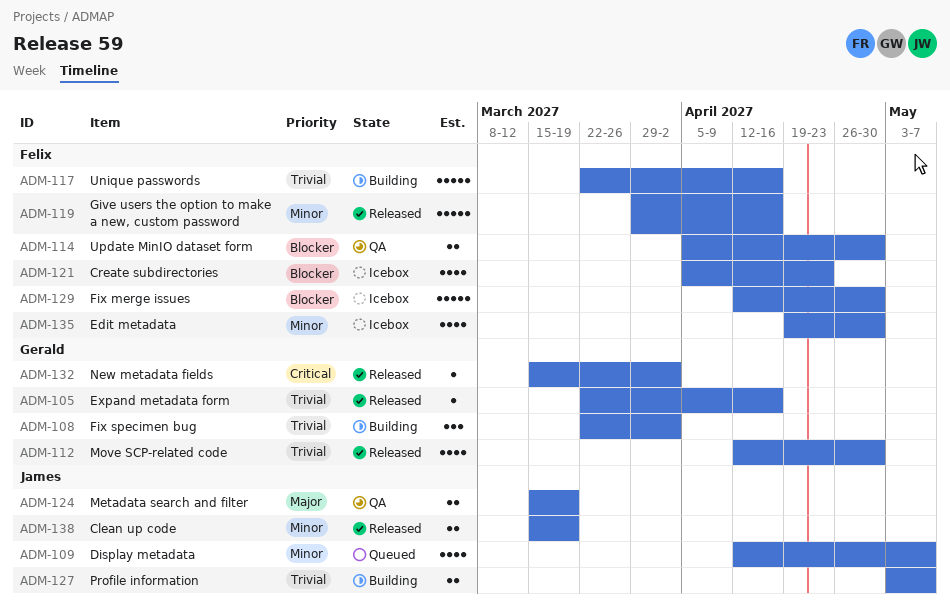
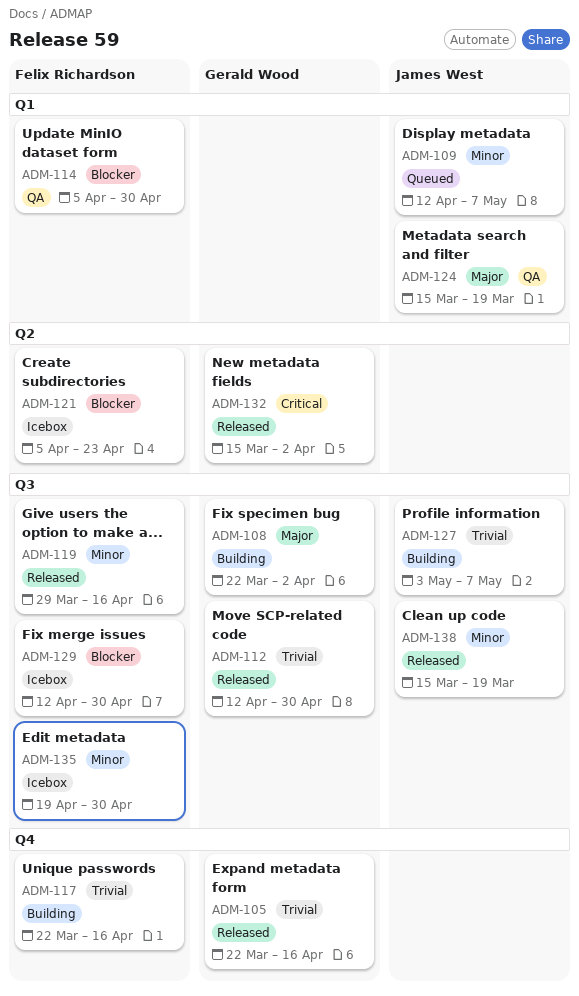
ADM-108, priority: Trivial -> Major

